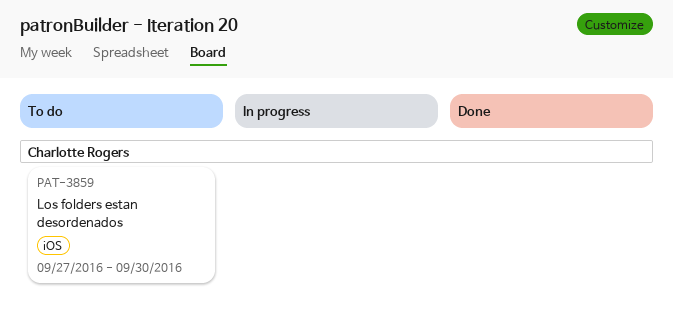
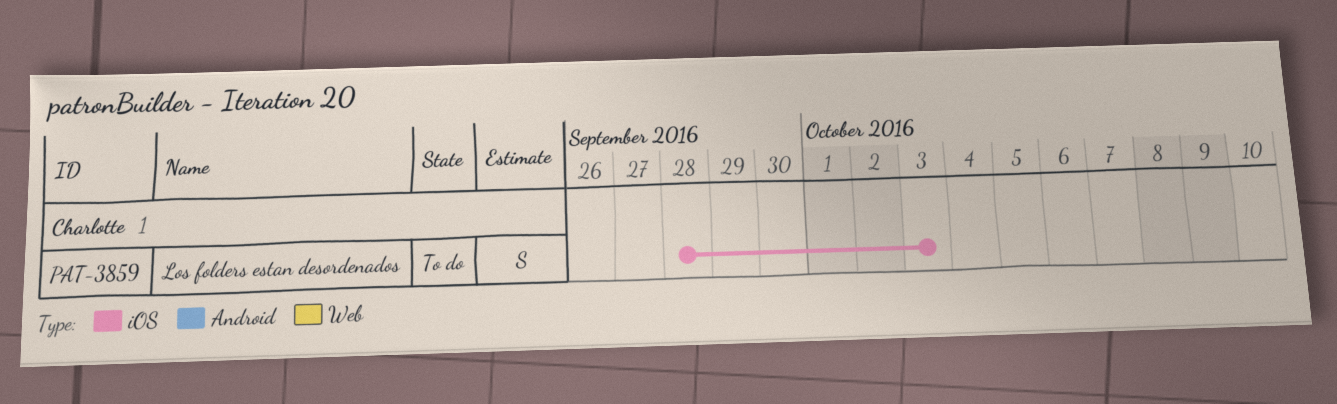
PAT-3859, start: Sep 27 -> Sep 28
PAT-3859, due: Sep 30 -> Oct 3

